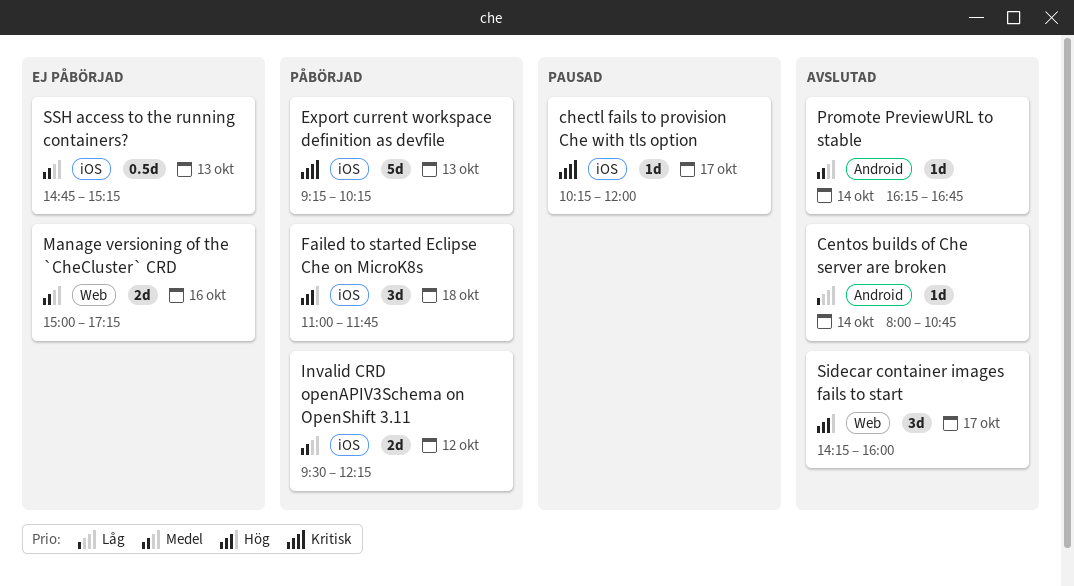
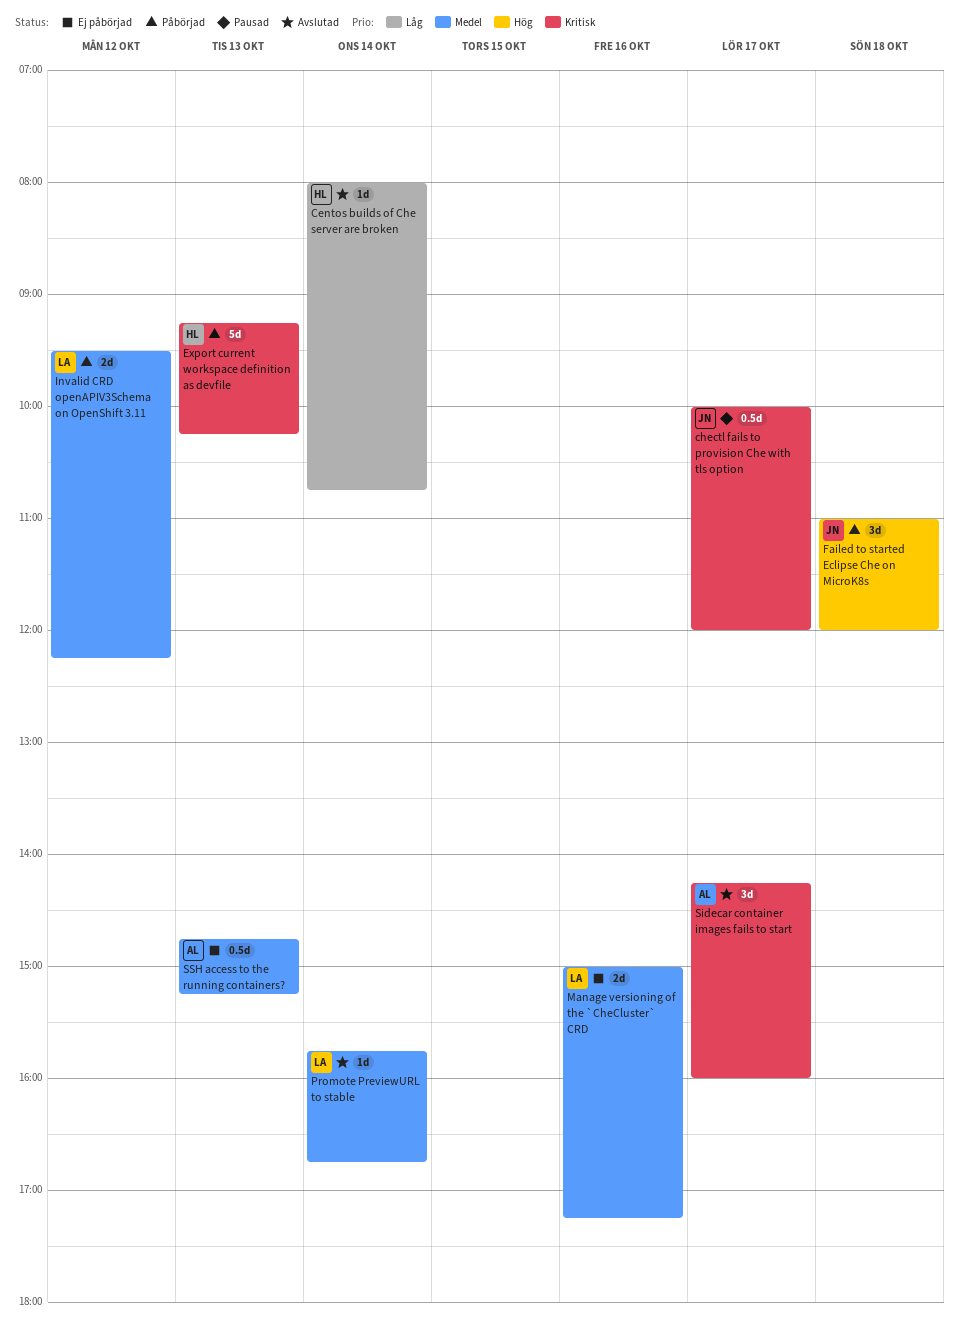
chectl fails to provision Che with tls option, estimate: 1d -> 0.5d
chectl fails to provision Che with tls option, begins: 10:15 -> 10:00
Failed to started Eclipse Che on MicroK8s, ends: 11:45 -> 12:00
Promote PreviewURL to stable, begins: 16:15 -> 15:45
Sidecar container images fails to start, priority: Hög -> Kritisk

